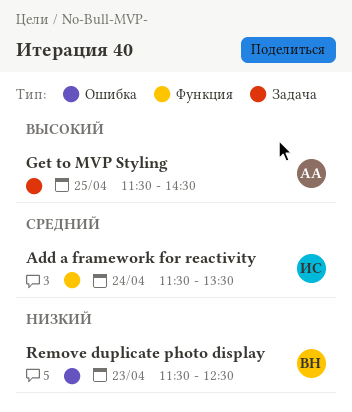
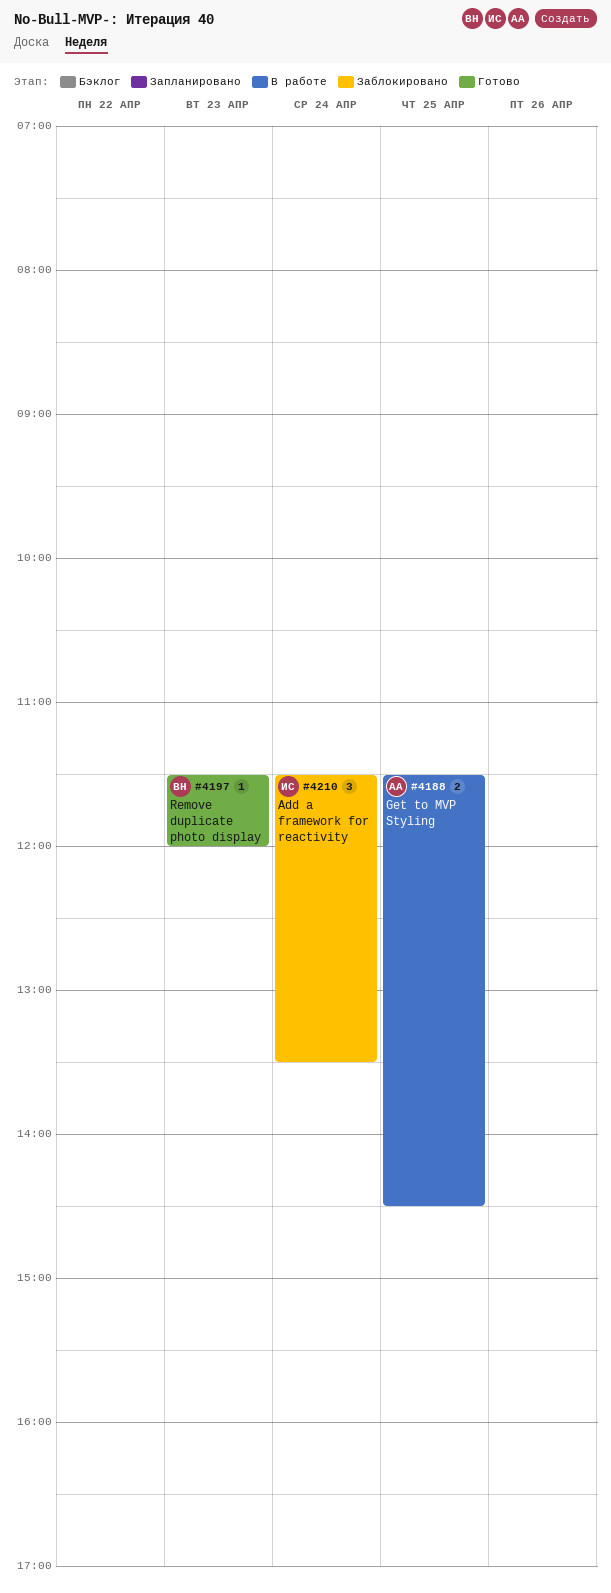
Remove duplicate photo display, ends: 12:30 -> 12:00

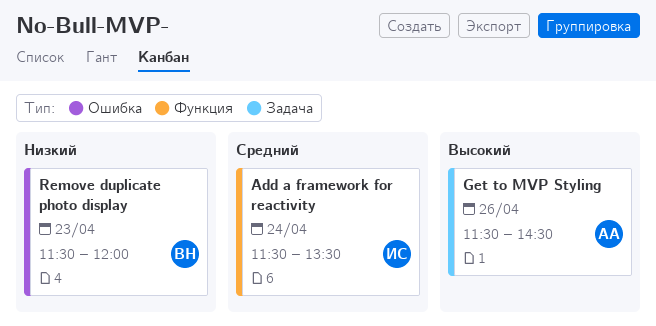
Get to MVP Styling, day: Apr 25 -> Apr 26

